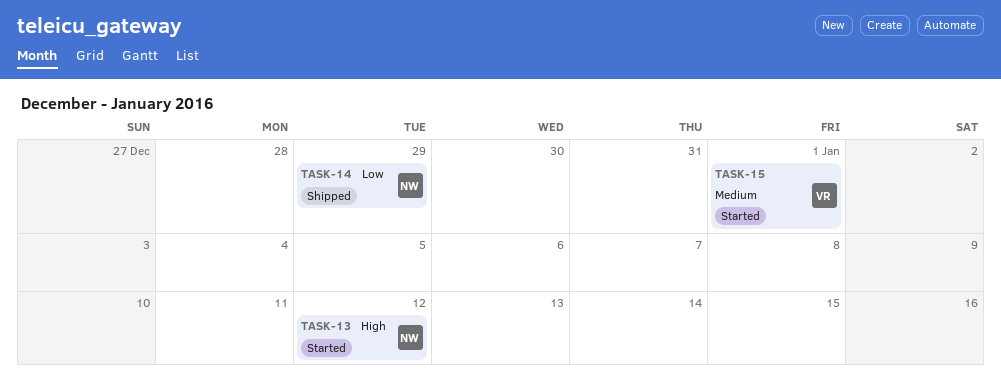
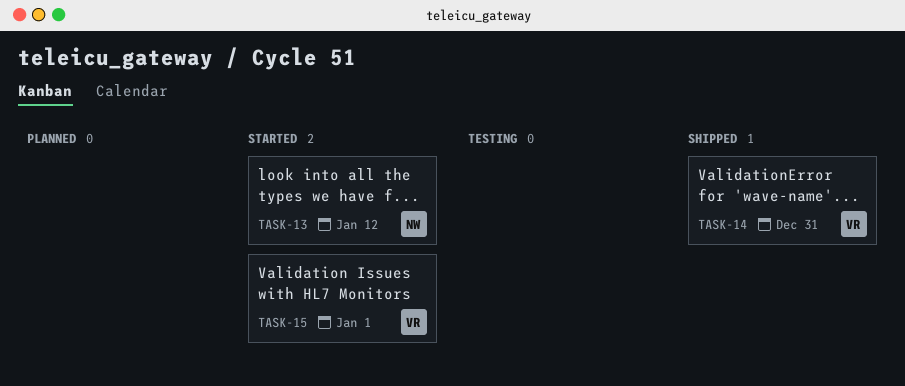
TASK-14, owner: NW -> VR
TASK-14, due: Dec 29 -> Dec 31

